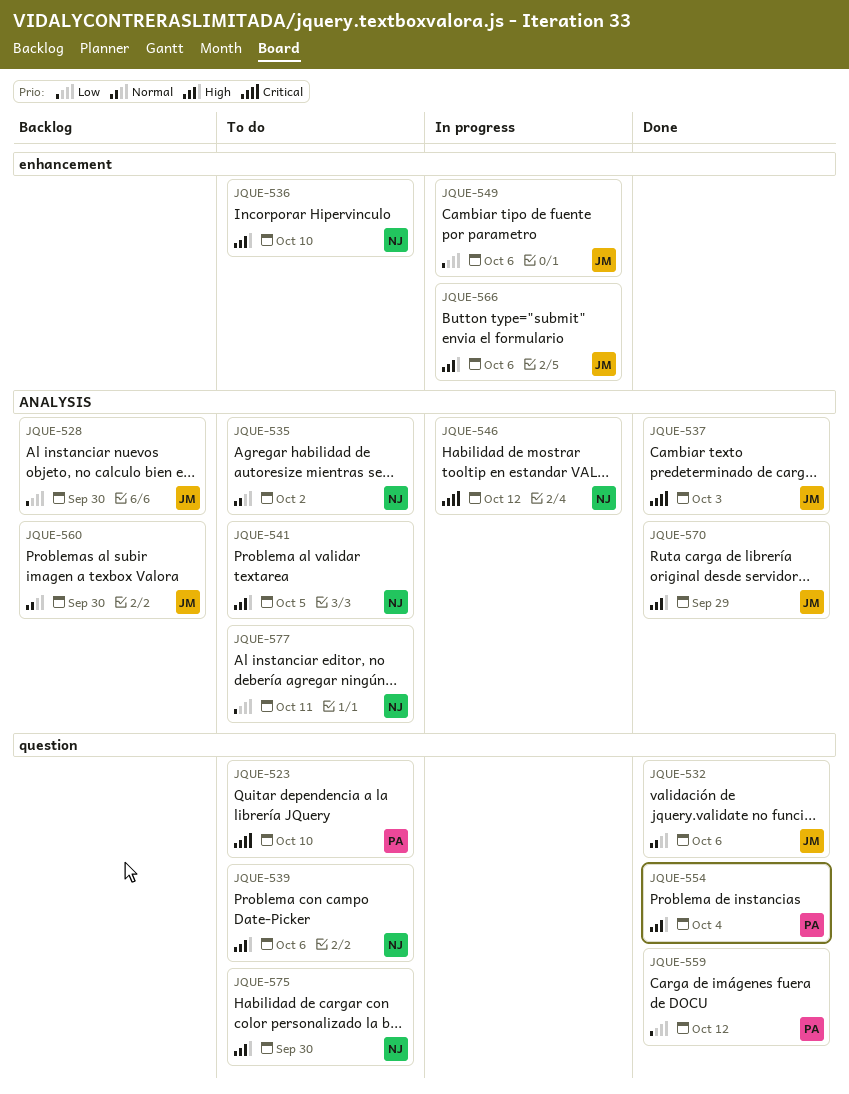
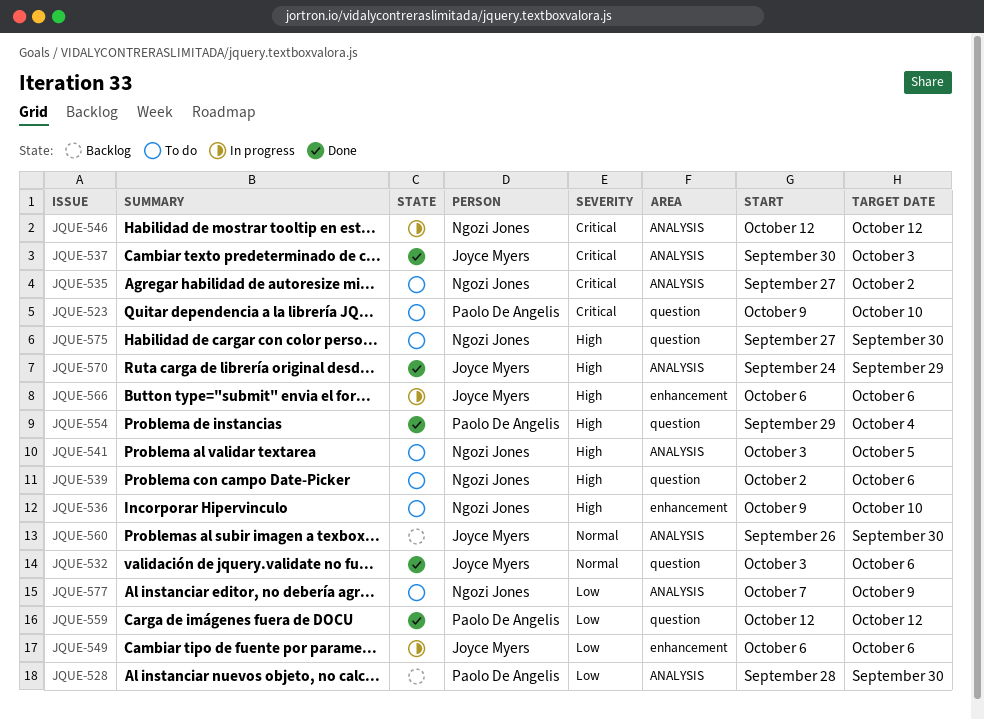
JQUE-528, owner: Joyce Myers -> Paolo De Angelis
JQUE-535, priority: Normal -> Critical
JQUE-577, due: Oct 11 -> Oct 9

